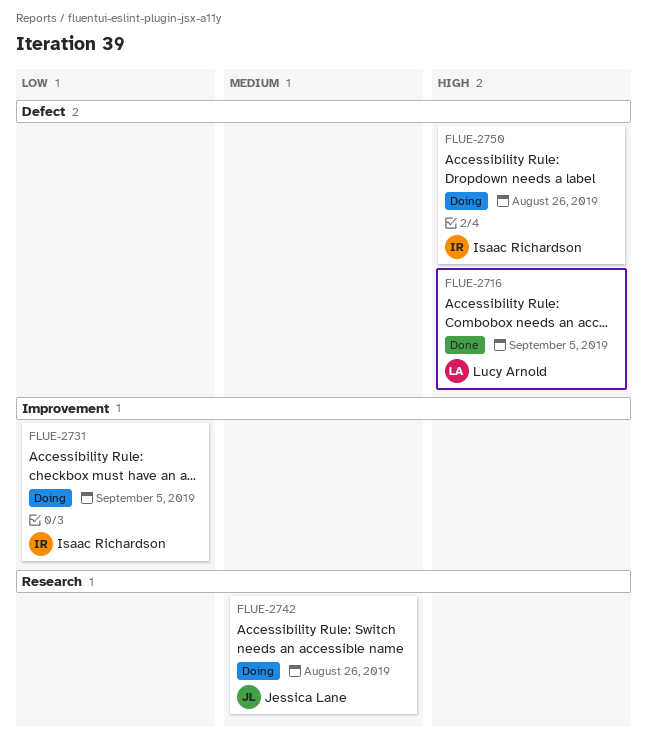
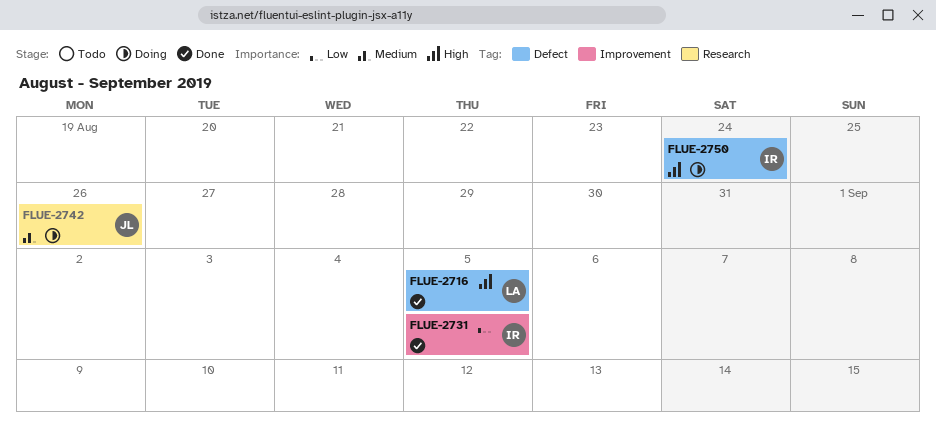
FLUE-2731, status: Doing -> Done
FLUE-2750, due: Aug 26 -> Aug 24

